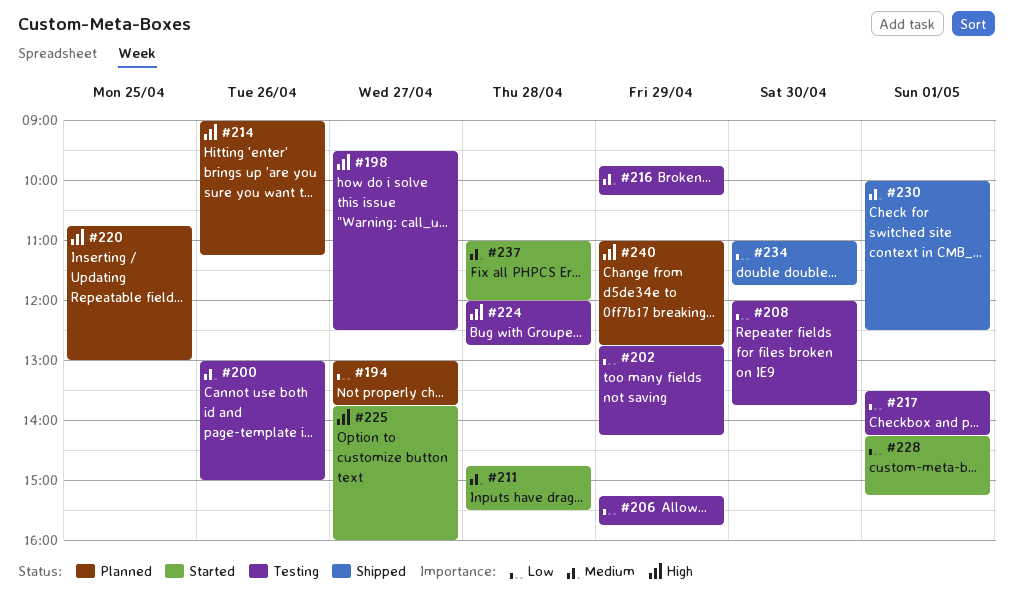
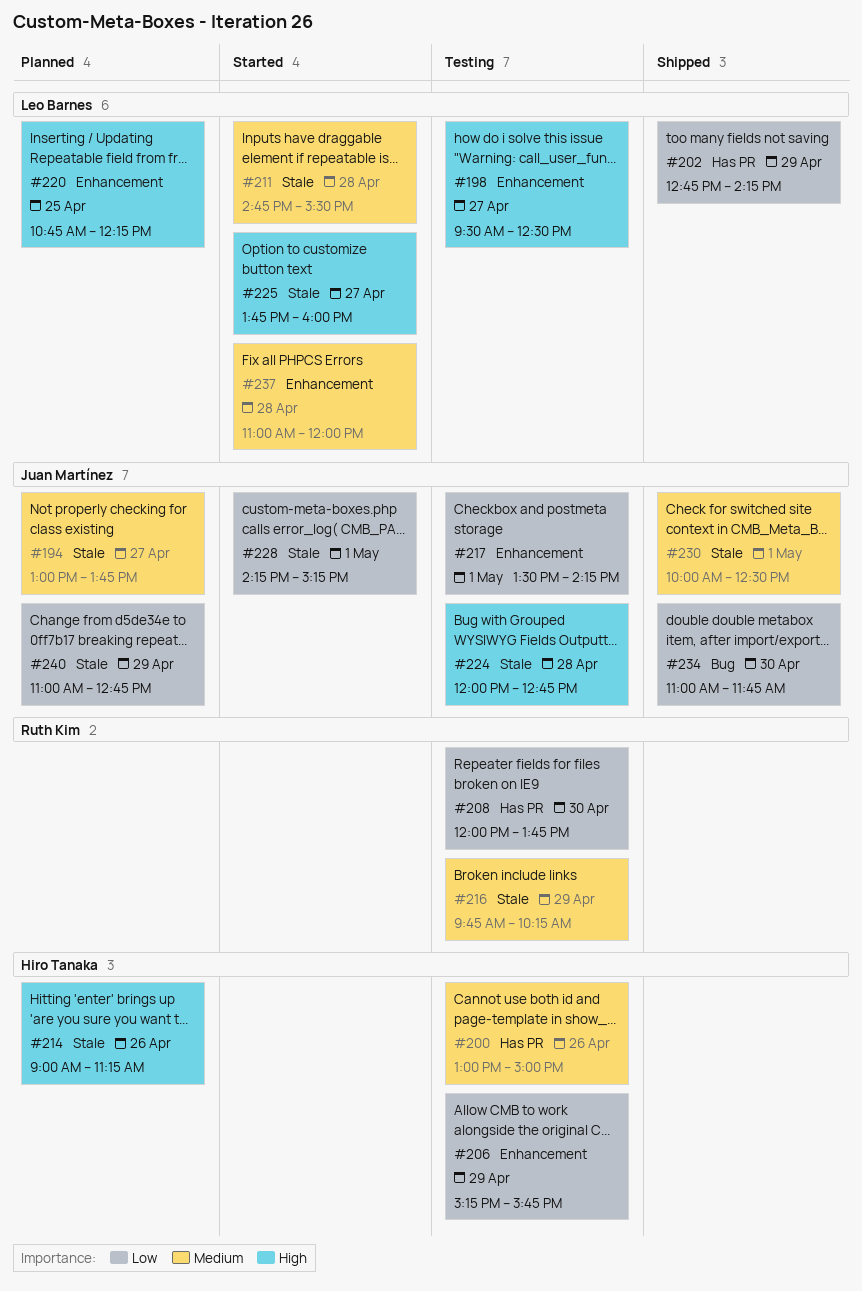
#194, priority: Low -> Medium
#202, status: Testing -> Shipped
#220, ends: 13:00 -> 12:15
#240, priority: High -> Low

